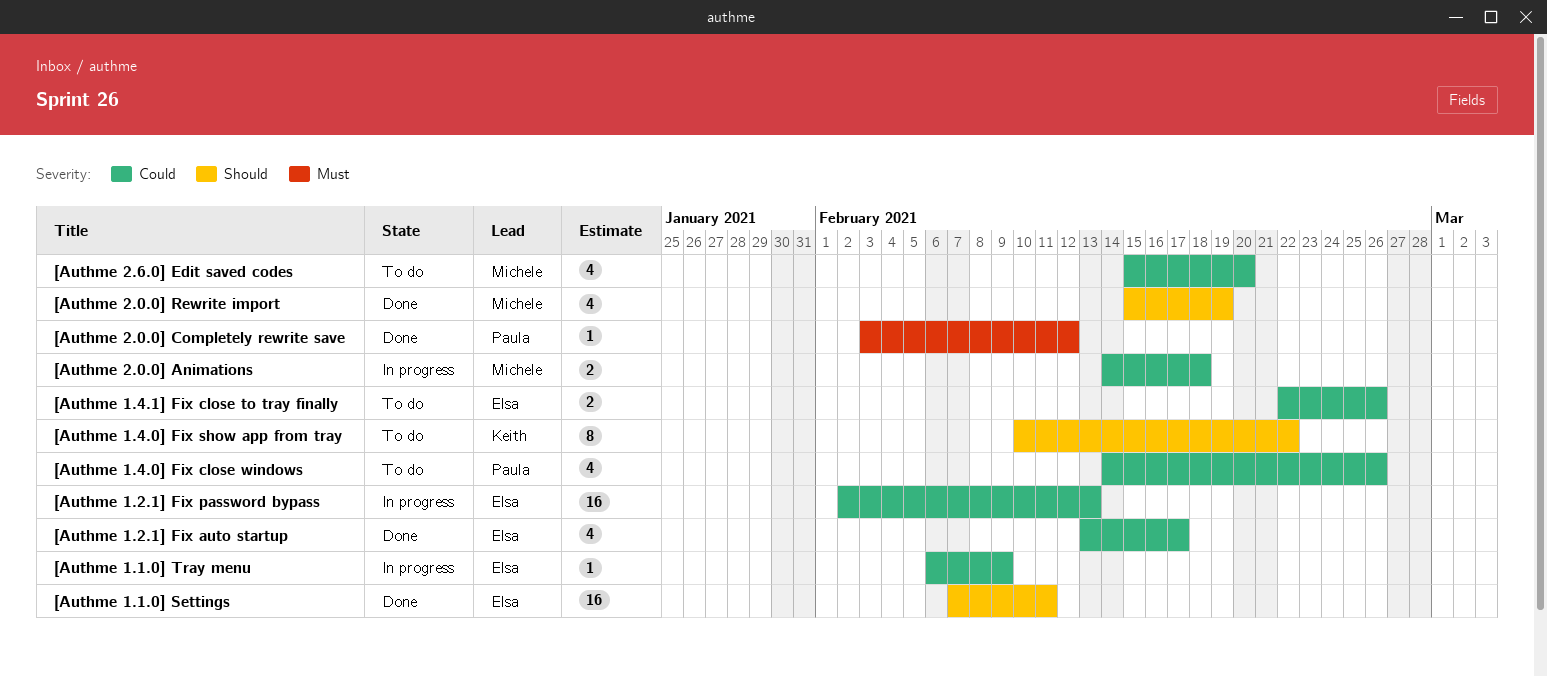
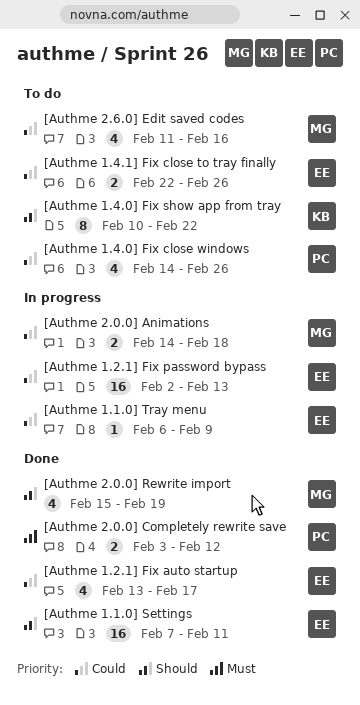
[Authme 2.0.0] Completely rewrite save, estimate: 1 -> 2
[Authme 2.6.0] Edit saved codes, start: Feb 15 -> Feb 11
[Authme 2.6.0] Edit saved codes, due: Feb 20 -> Feb 16

